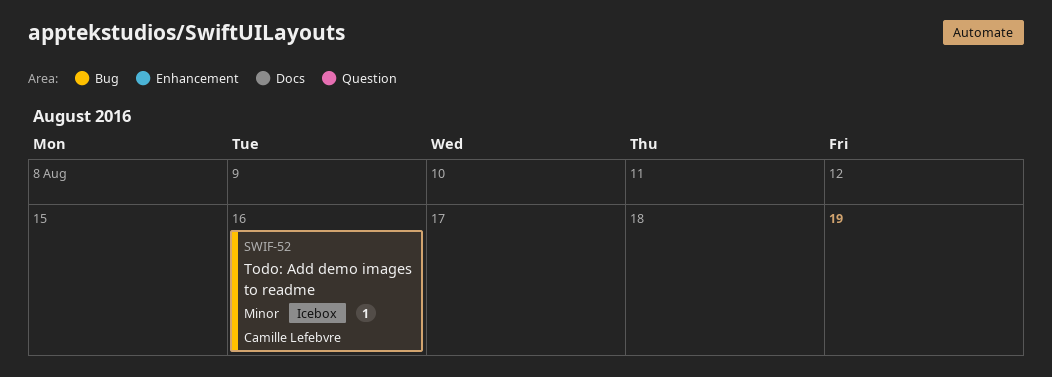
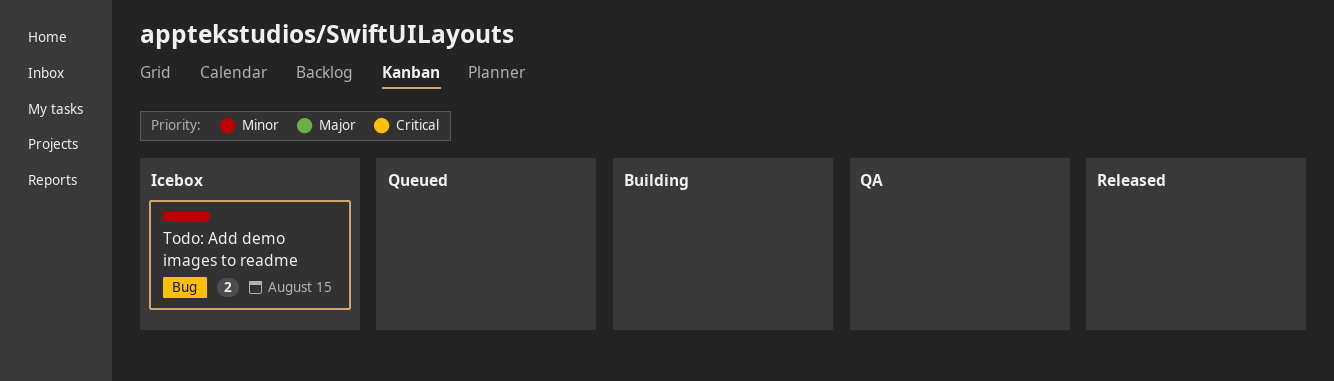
Todo: Add demo images to readme, estimate: 1 -> 2
Todo: Add demo images to readme, due: Aug 16 -> Aug 15

